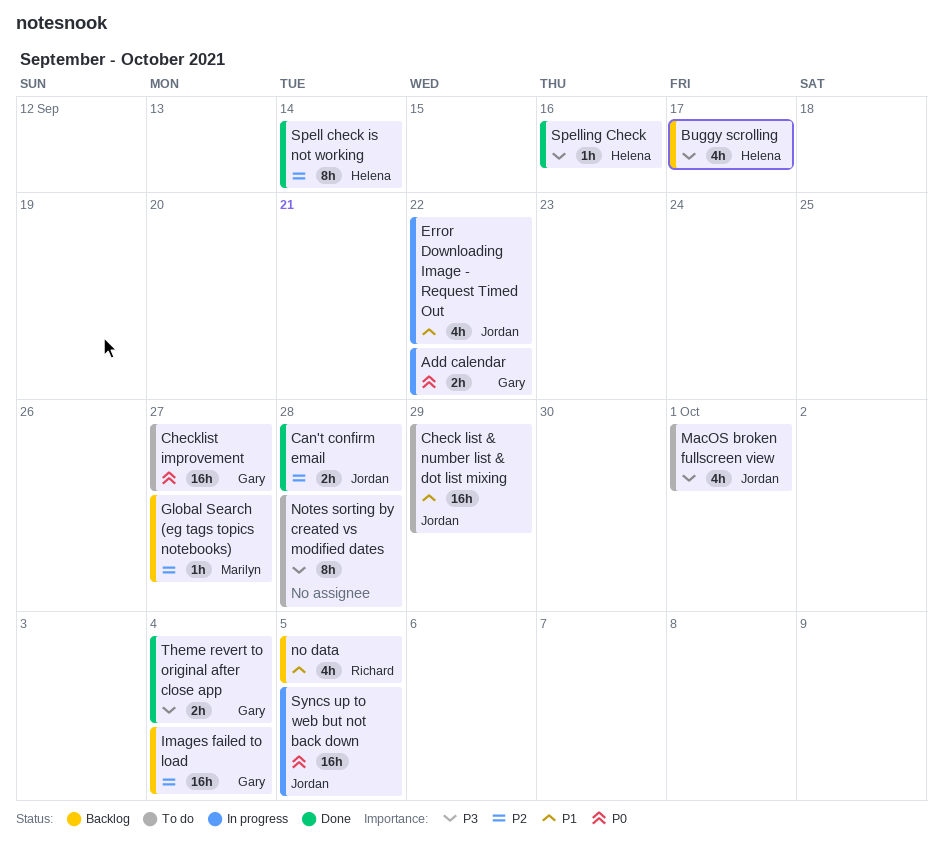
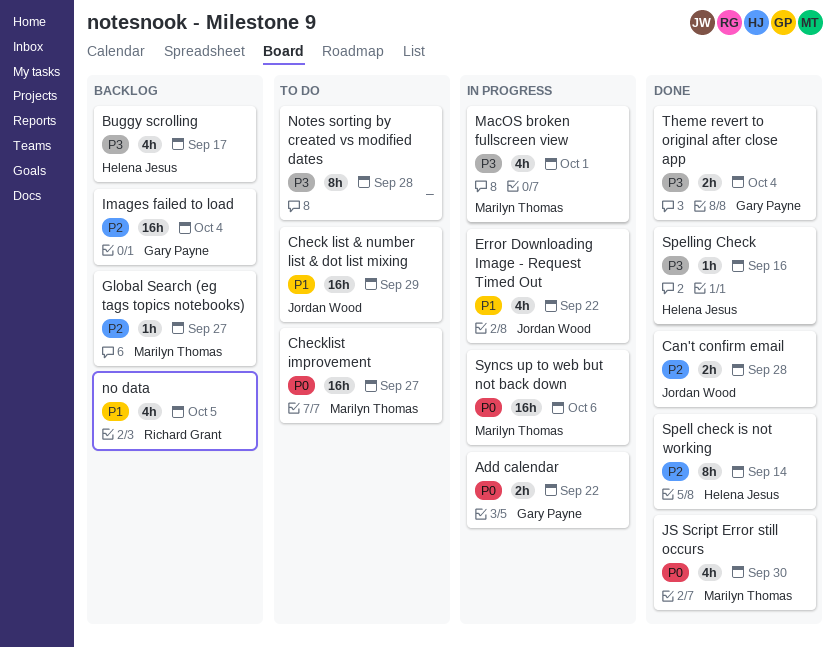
Checklist improvement, owner: Gary Payne -> Marilyn Thomas
JS Script Error still occurs: none -> present
MacOS broken fullscreen view, status: To do -> In progress
MacOS broken fullscreen view, owner: Jordan Wood -> Marilyn Thomas
Syncs up to web but not back down, owner: Jordan Wood -> Marilyn Thomas
Syncs up to web but not back down, due: Oct 5 -> Oct 6

